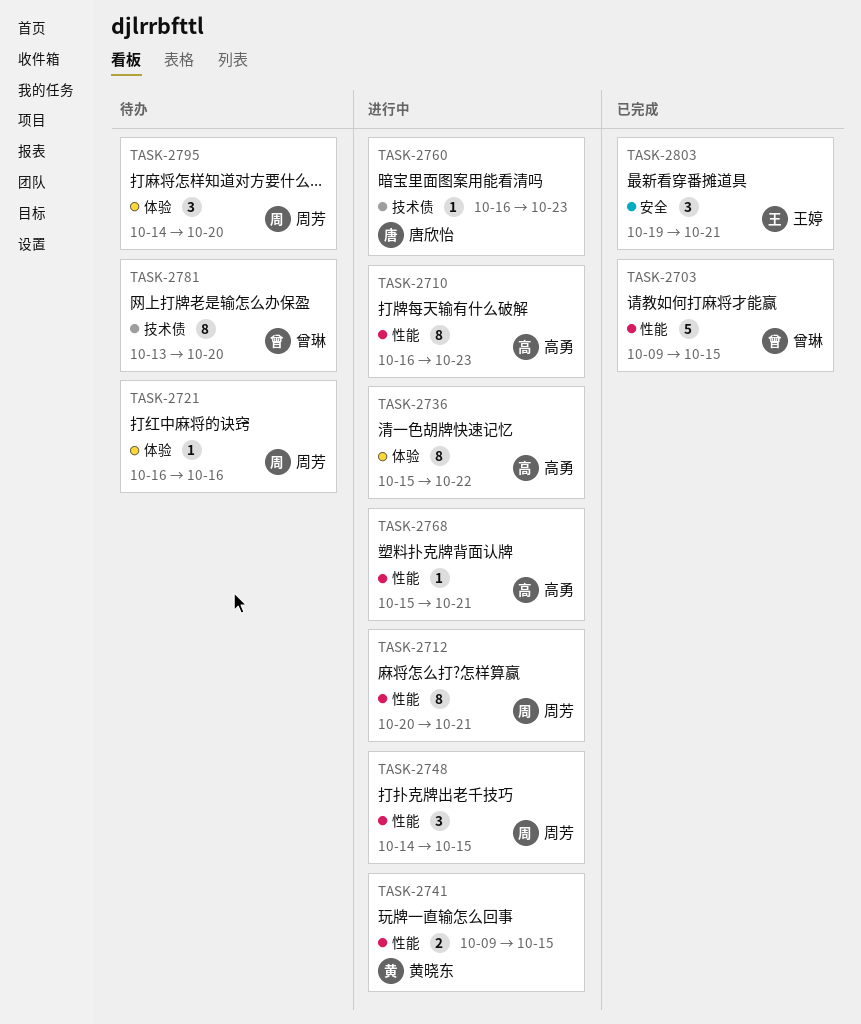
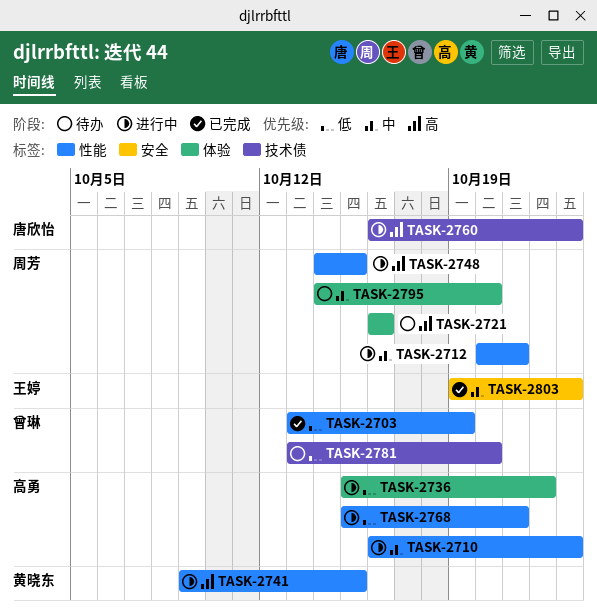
TASK-2703, start: Oct 9 -> Oct 13
TASK-2703, due: Oct 15 -> Oct 19
TASK-2803, due: Oct 21 -> Oct 23

